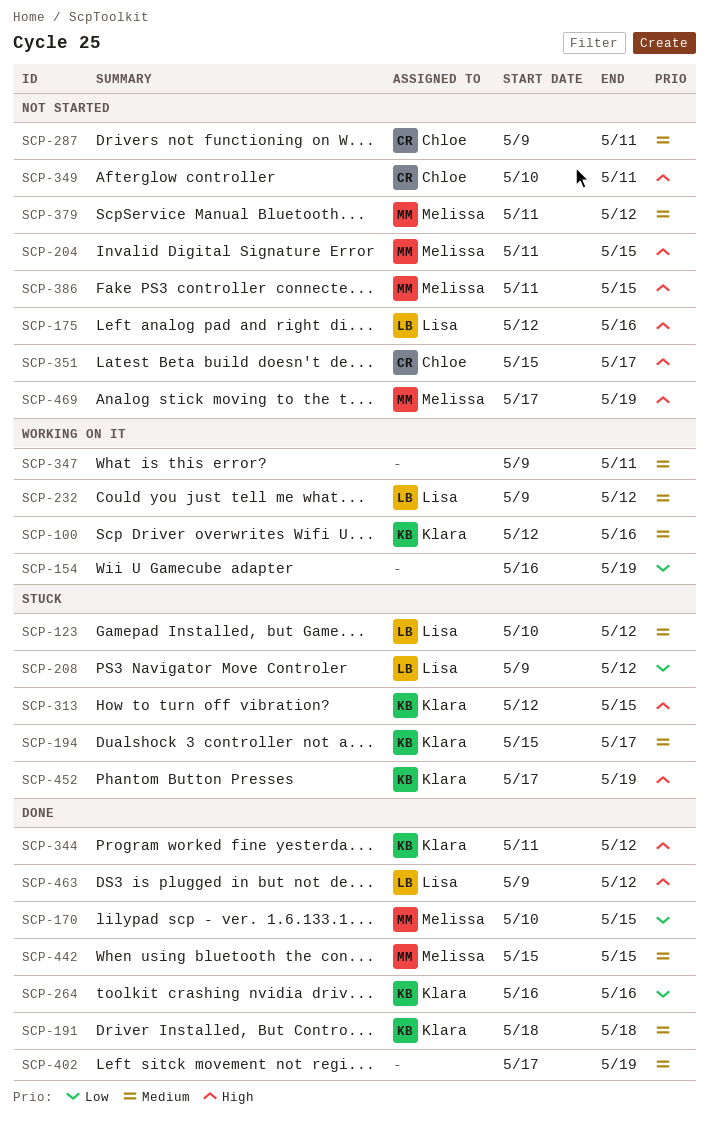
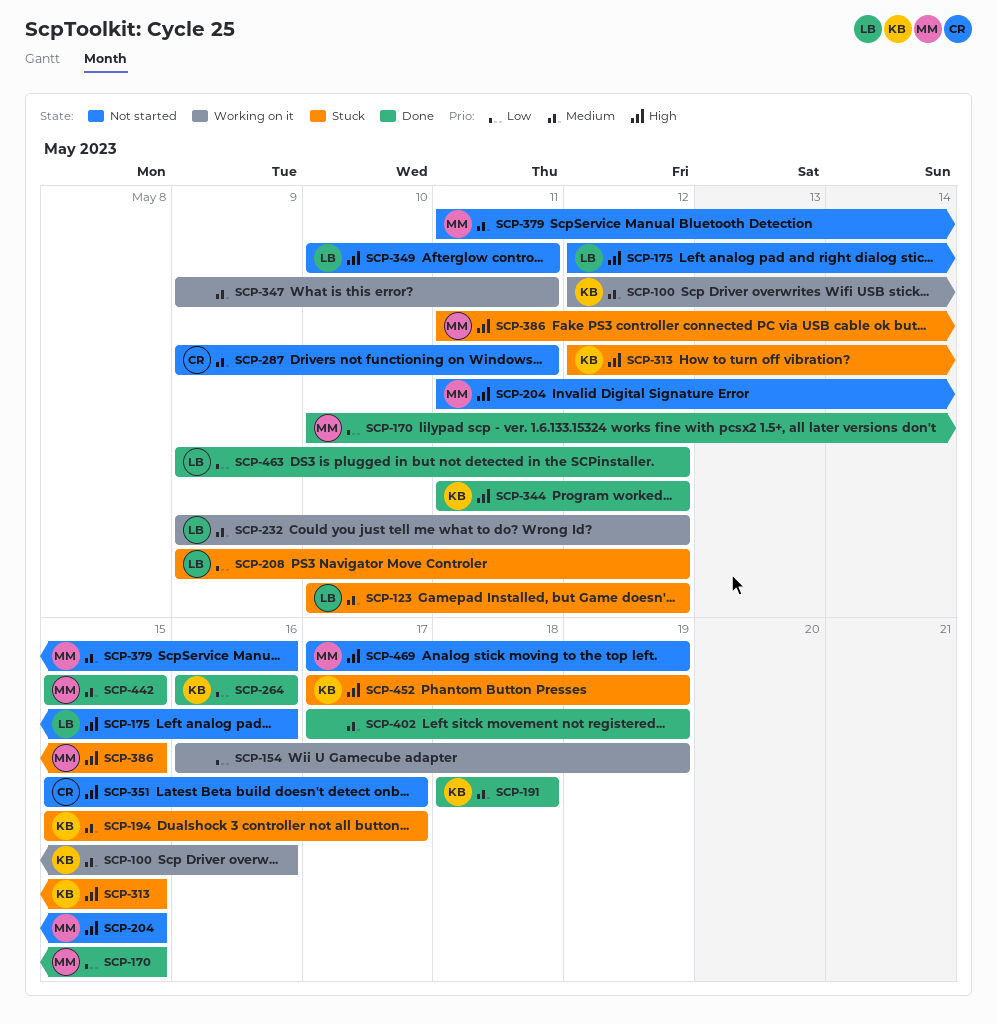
SCP-349, owner: Chloe -> Lisa
SCP-379, due: May 12 -> May 16
SCP-386, status: Not started -> Stuck
SCP-463, priority: High -> Low

